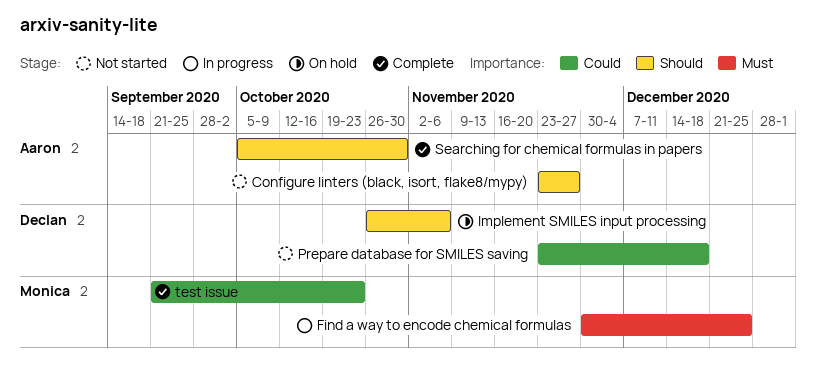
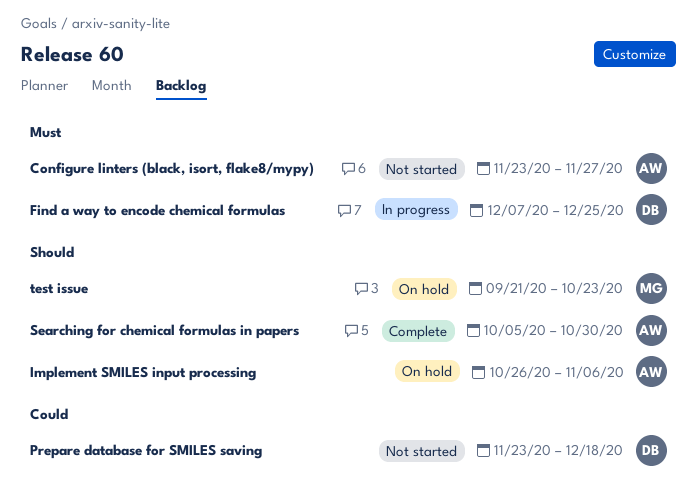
Configure linters (black, isort, flake8/mypy), priority: Should -> Must
Find a way to encode chemical formulas, owner: Monica -> Declan
Find a way to encode chemical formulas, start: Nov 30 -> Dec 7
Implement SMILES input processing, owner: Declan -> Aaron
test issue, status: Complete -> On hold
test issue, priority: Could -> Should

